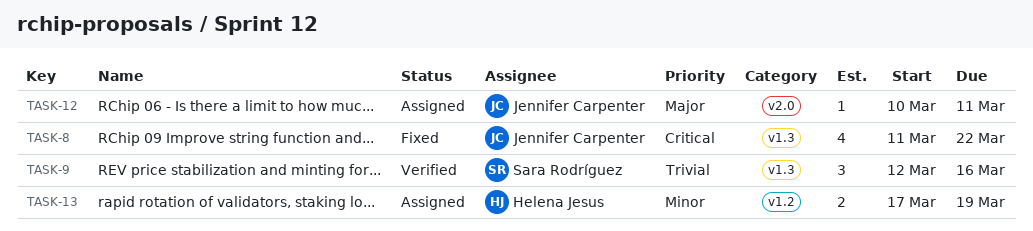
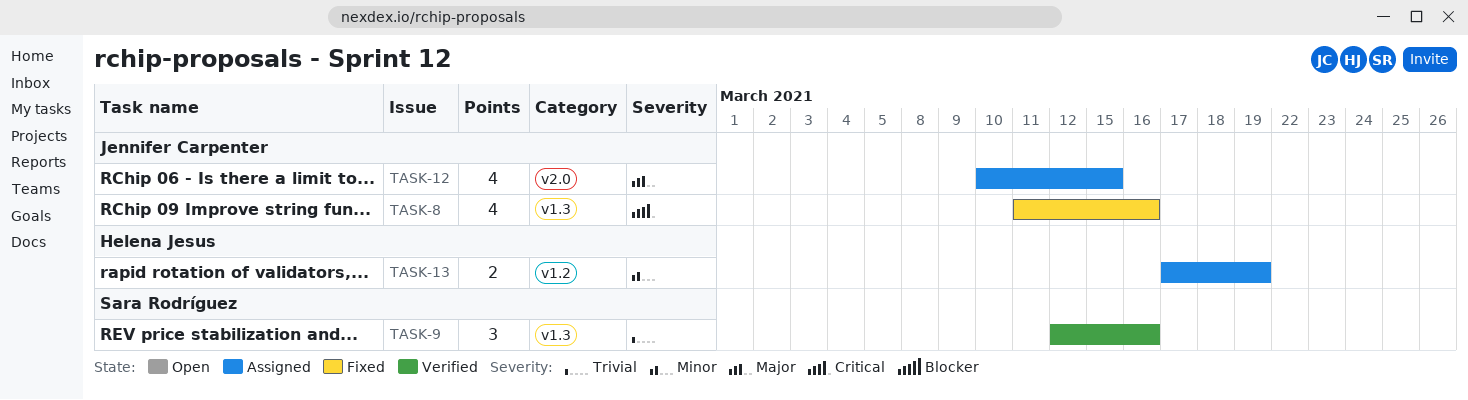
TASK-8, due: Mar 22 -> Mar 16
TASK-12, estimate: 1 -> 4
TASK-12, due: Mar 11 -> Mar 15

